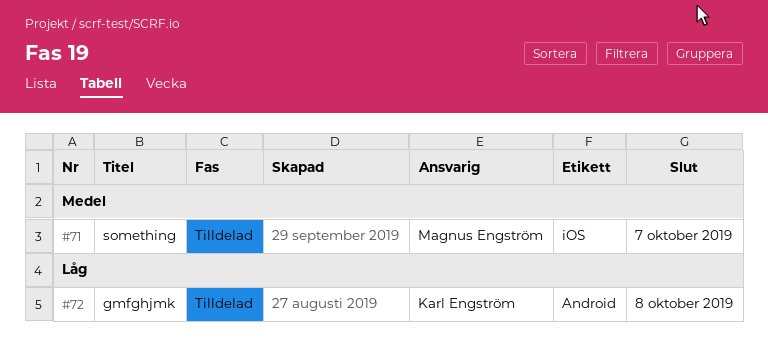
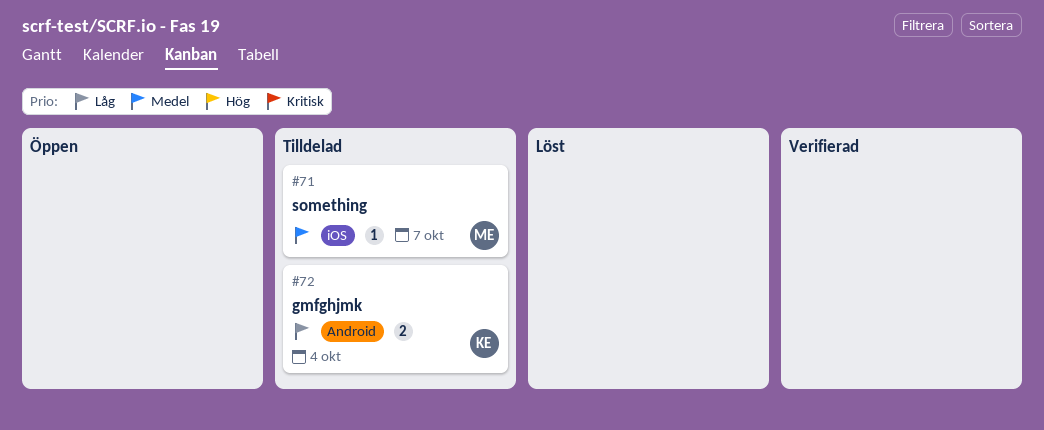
#72, due: Oct 8 -> Oct 4

